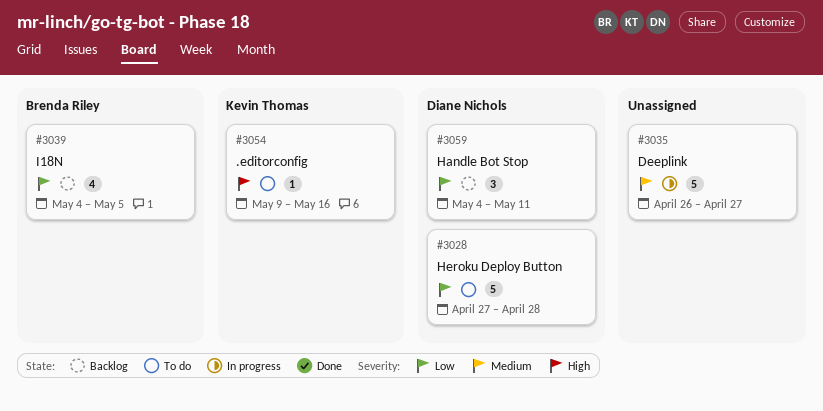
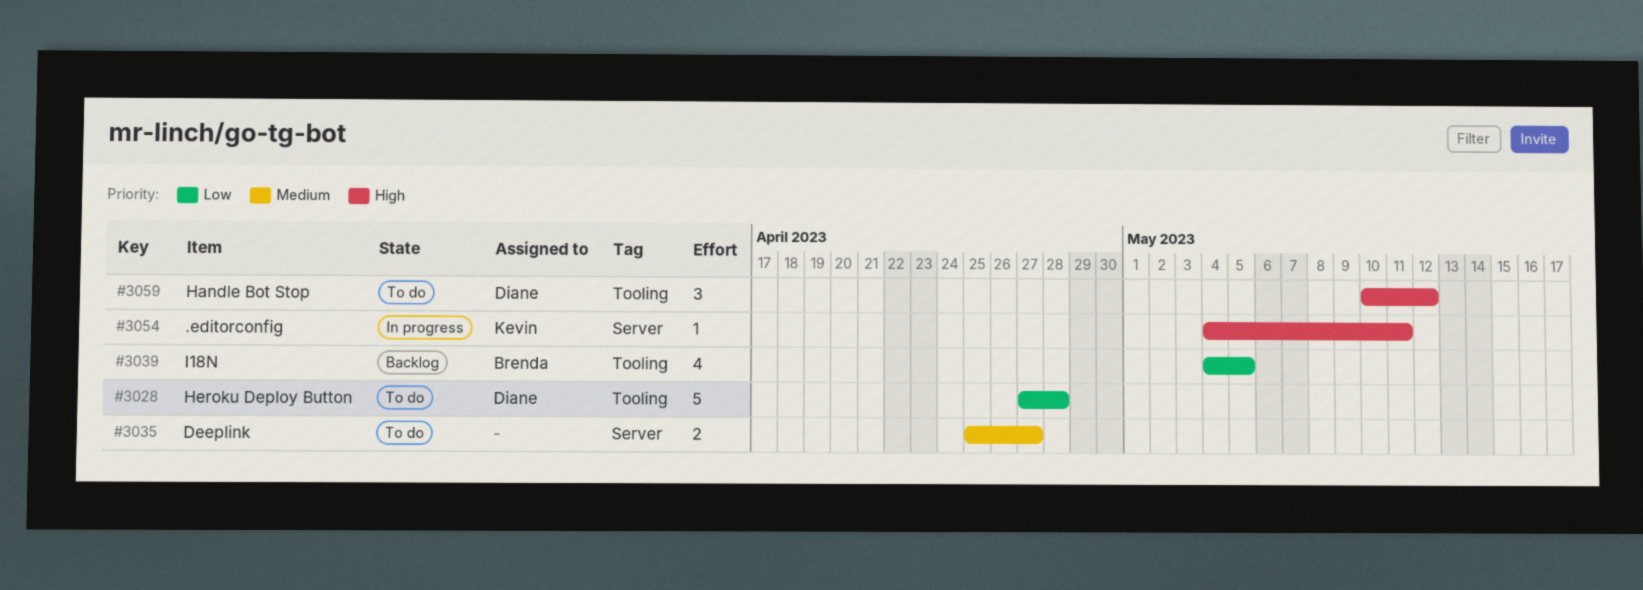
#3035, status: In progress -> To do
#3035, estimate: 5 -> 2
#3035, start: Apr 26 -> Apr 25
#3054, status: To do -> In progress
#3054, start: May 9 -> May 4
#3054, due: May 16 -> May 11
#3059, status: Backlog -> To do
#3059, priority: Low -> High
#3059, start: May 4 -> May 10
#3059, due: May 11 -> May 12

